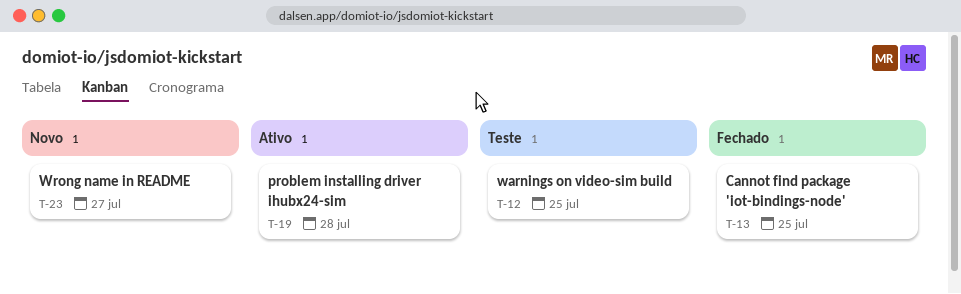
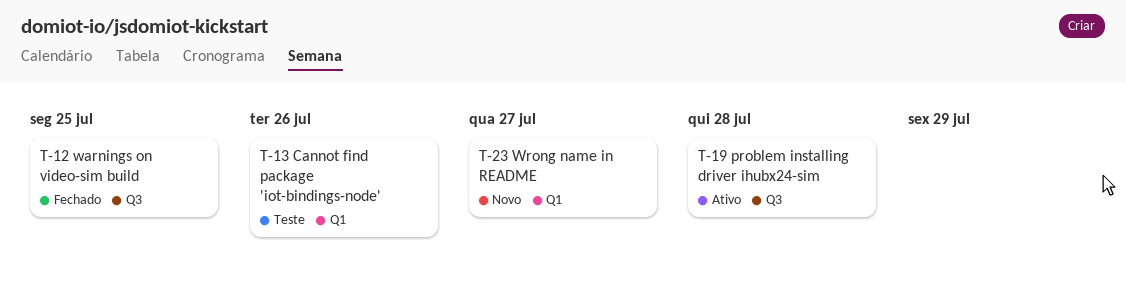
T-12, status: Teste -> Fechado
T-13, status: Fechado -> Teste
T-13, due: Jul 25 -> Jul 26

